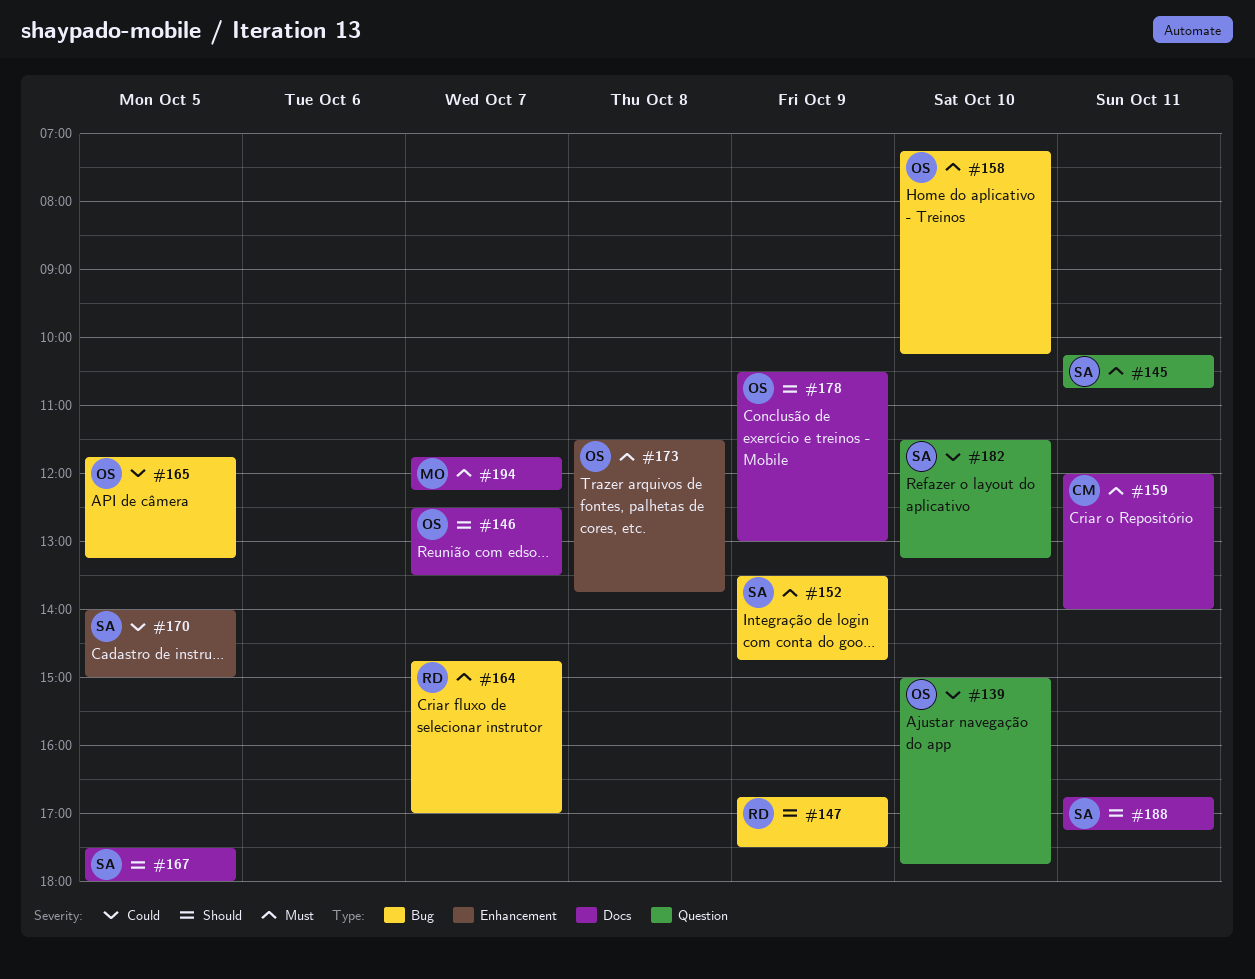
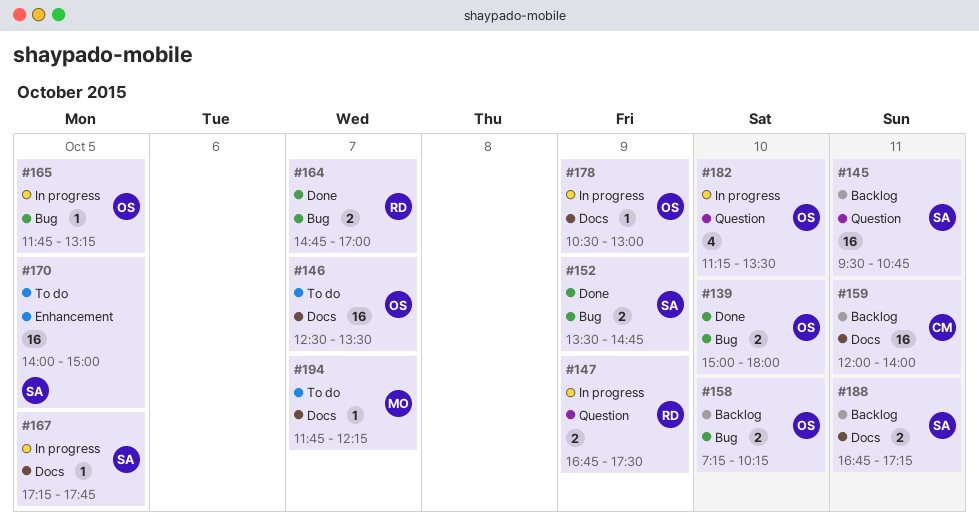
#139, label: Question -> Bug
#139, ends: 17:45 -> 18:00
#145, begins: 10:15 -> 09:30
#147, label: Bug -> Question
#167, begins: 17:30 -> 17:15
#167, ends: 18:00 -> 17:45
#173: present -> none
#182, owner: SA -> OS
#182, begins: 11:30 -> 11:15
#182, ends: 13:15 -> 13:30

